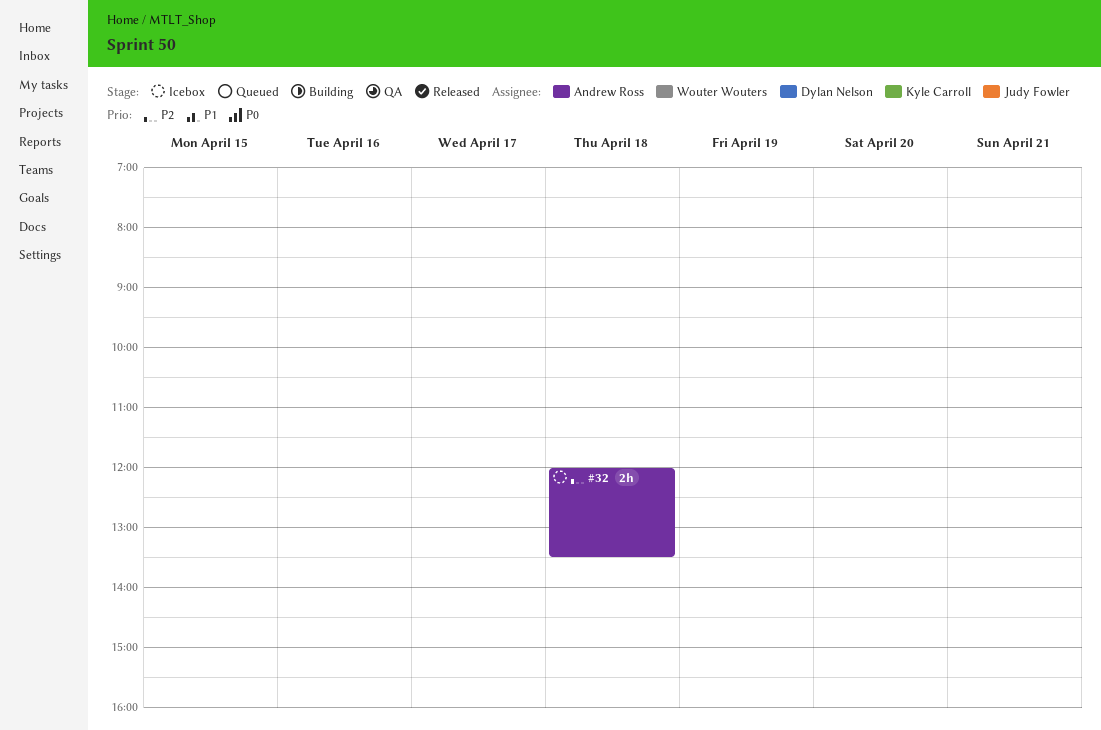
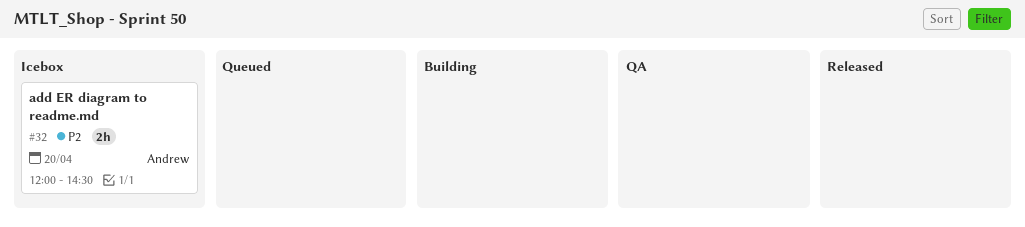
#32, day: Apr 18 -> Apr 20
#32, ends: 13:30 -> 14:30

